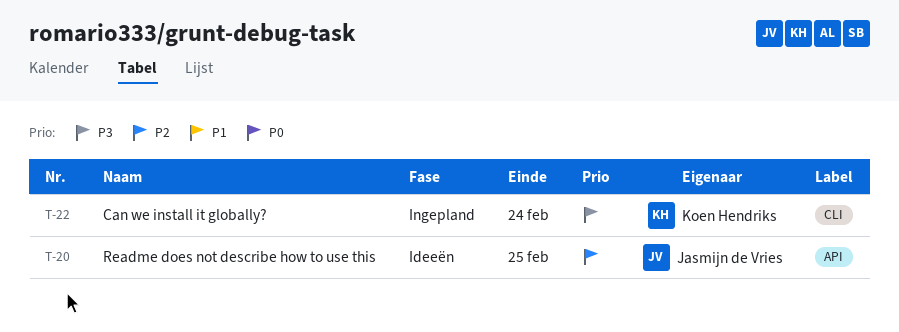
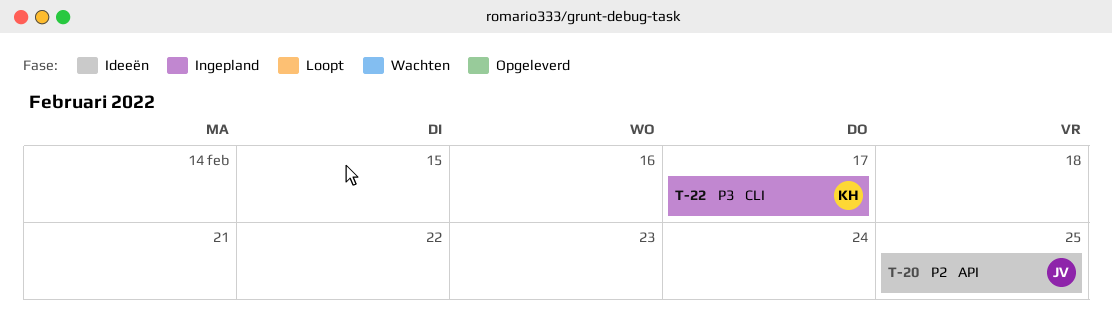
T-22, due: Feb 24 -> Feb 17

